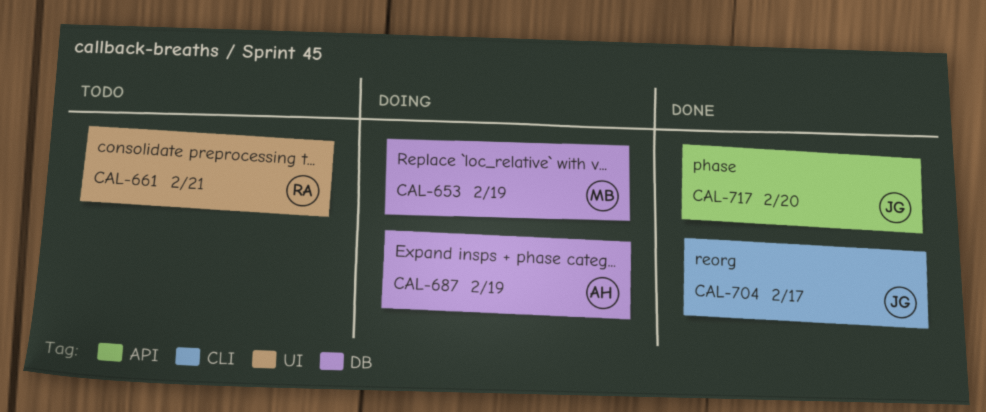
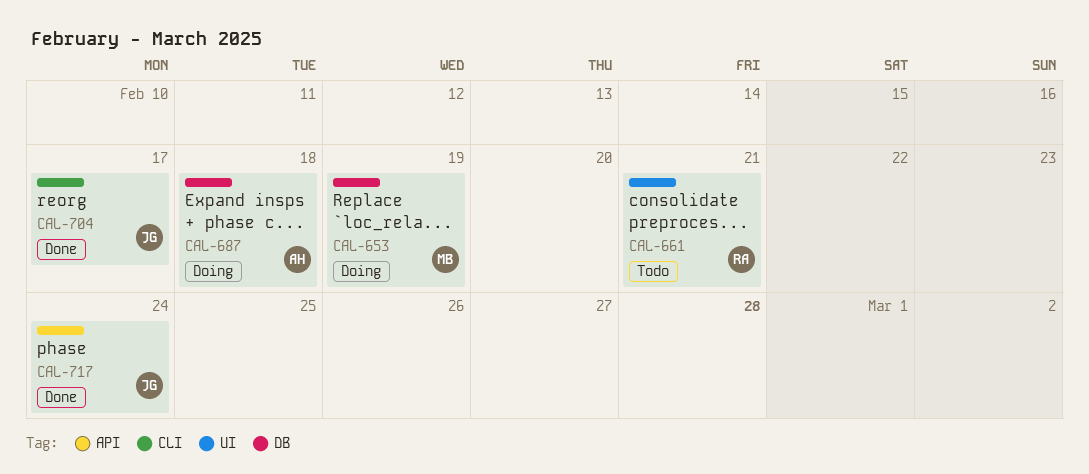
CAL-687, due: Feb 19 -> Feb 18
CAL-717, due: Feb 20 -> Feb 24

